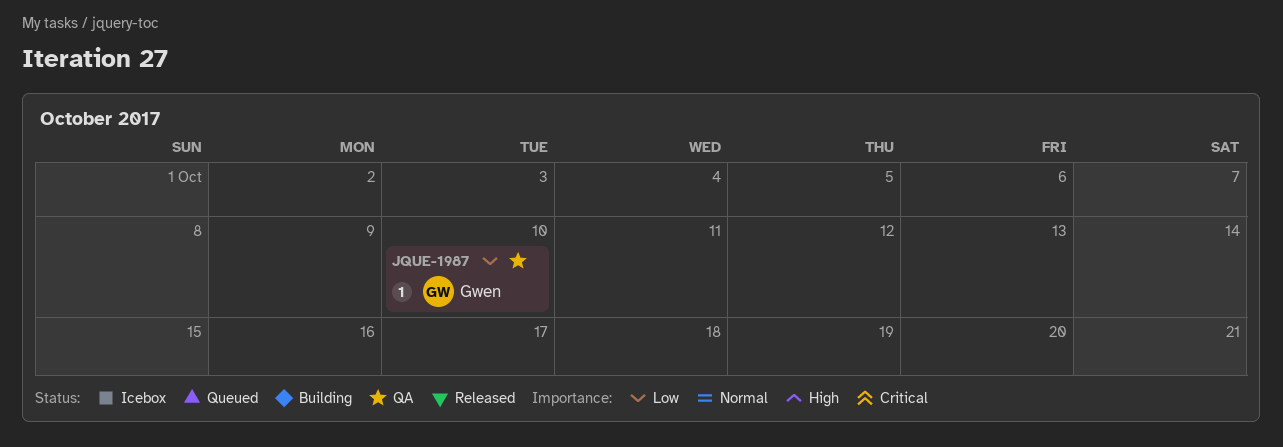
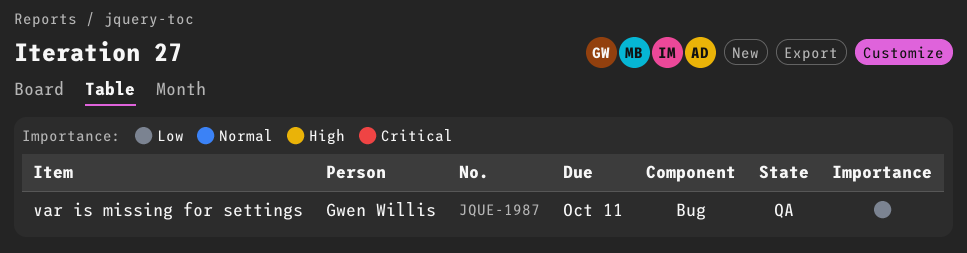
JQUE-1987, due: Oct 10 -> Oct 11

